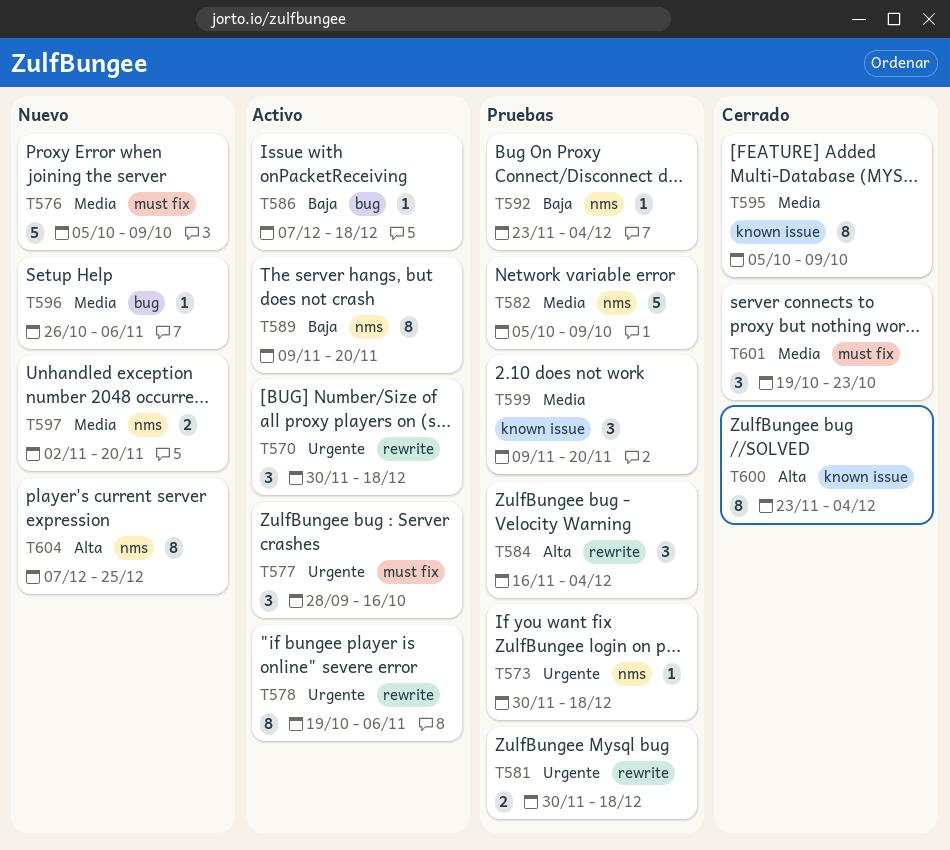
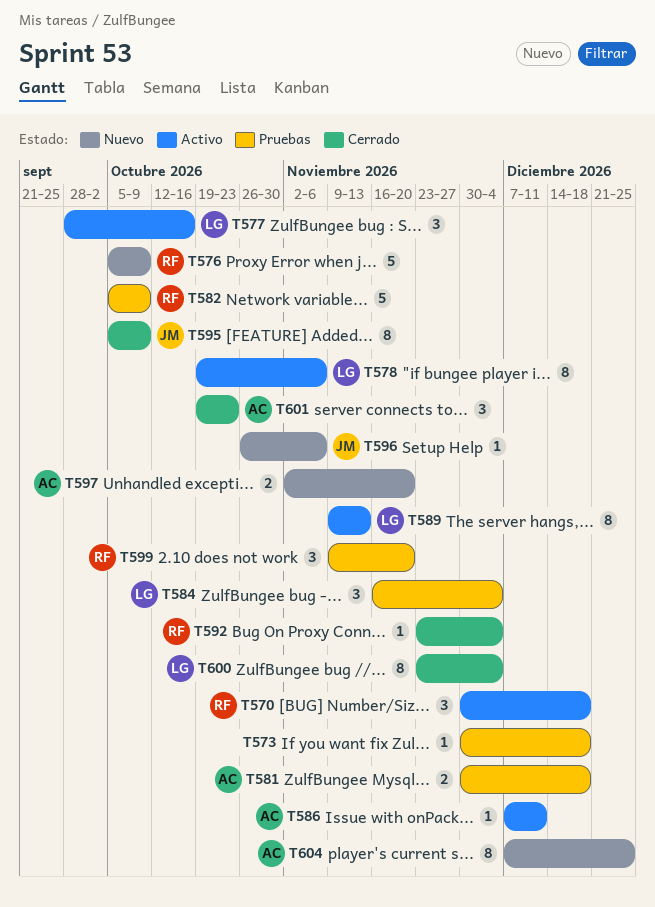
T586, due: Dec 18 -> Dec 11
T589, due: Nov 20 -> Nov 13
T592, status: Pruebas -> Cerrado

